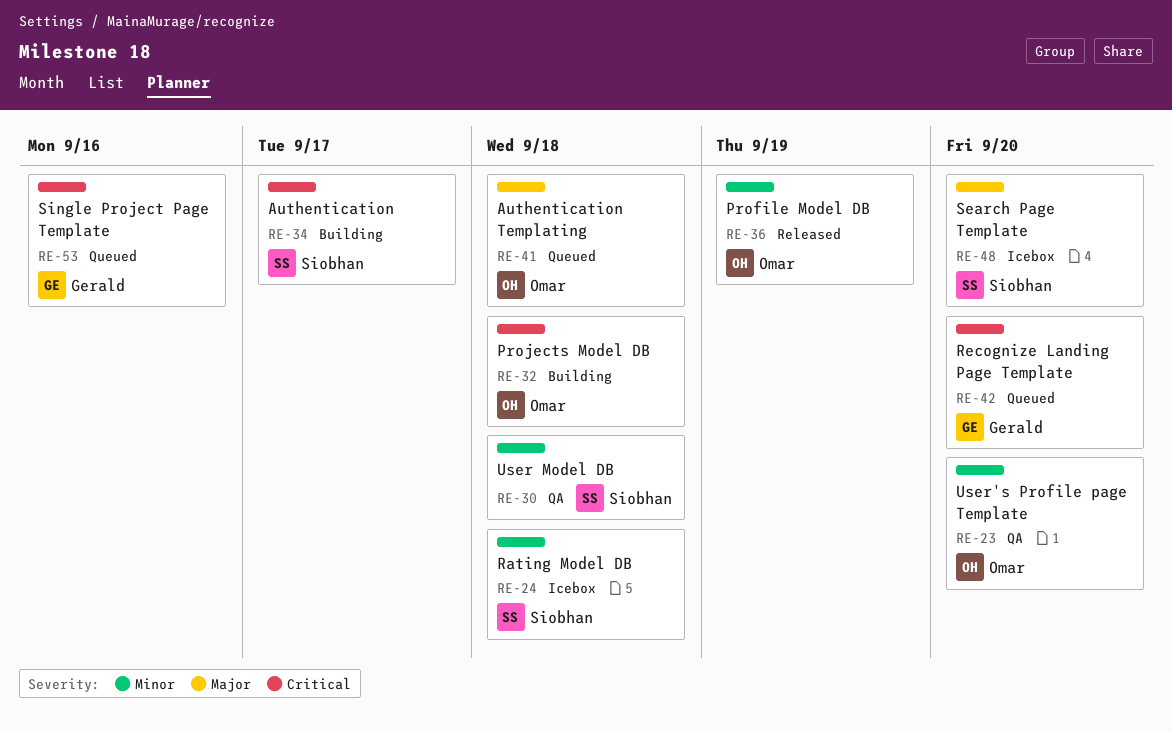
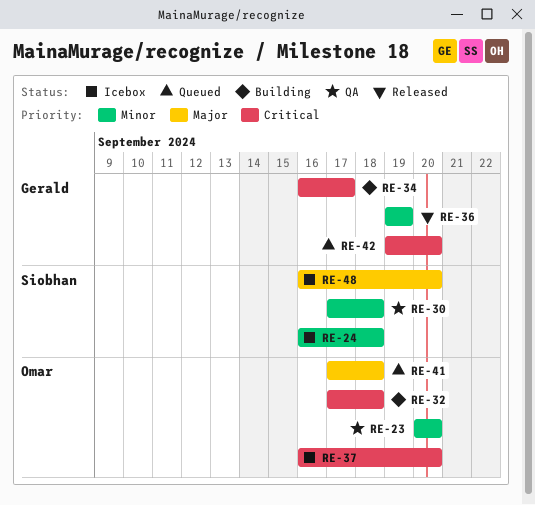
RE-34, owner: Siobhan -> Gerald
RE-36, owner: Omar -> Gerald
RE-37: none -> present
RE-53: present -> none

